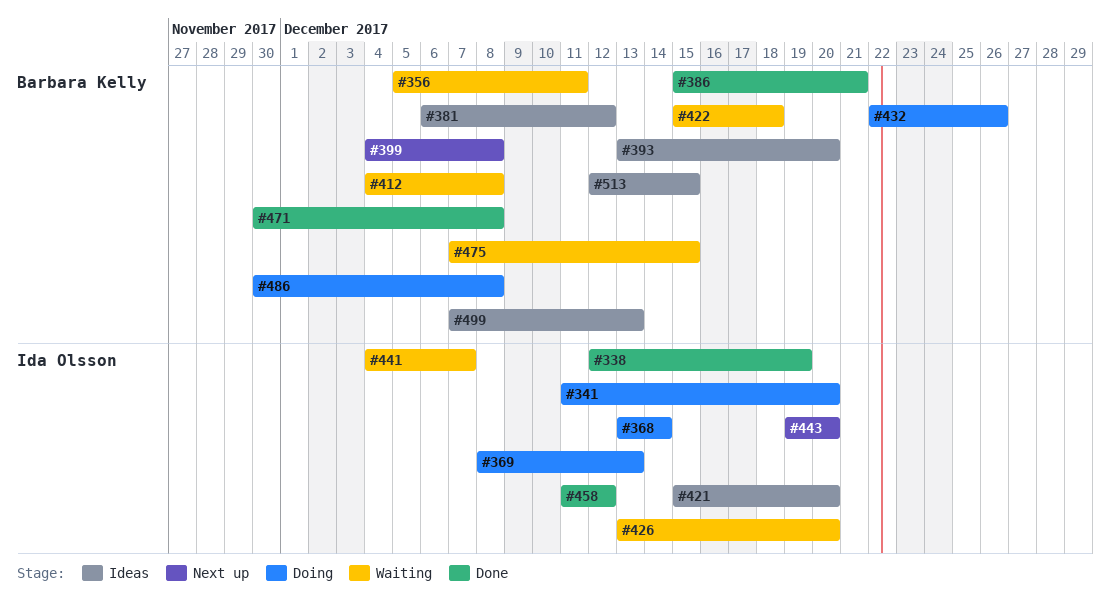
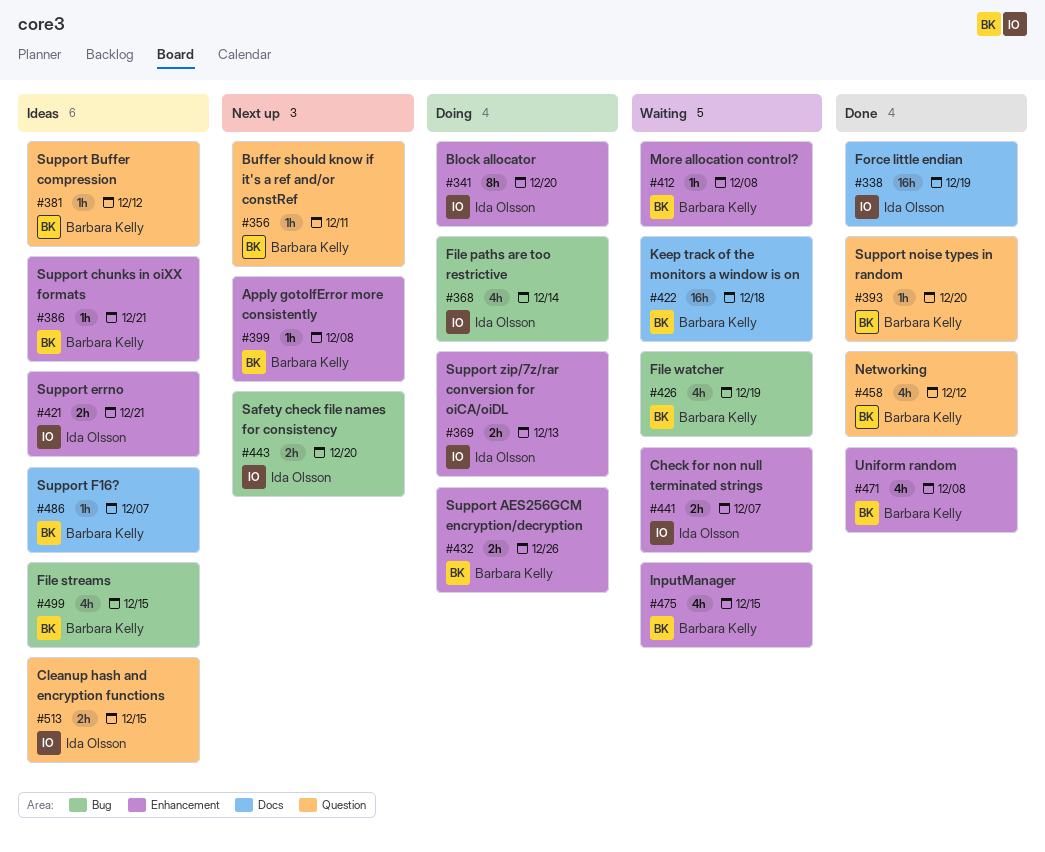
#356, status: Waiting -> Next up
#386, status: Done -> Ideas
#393, status: Ideas -> Done
#421, due: Dec 20 -> Dec 21
#426, owner: Ida Olsson -> Barbara Kelly
#426, due: Dec 20 -> Dec 19
#458, owner: Ida Olsson -> Barbara Kelly
#486, status: Doing -> Ideas
#486, due: Dec 8 -> Dec 7
#499, due: Dec 13 -> Dec 15
#513, owner: Barbara Kelly -> Ida Olsson

